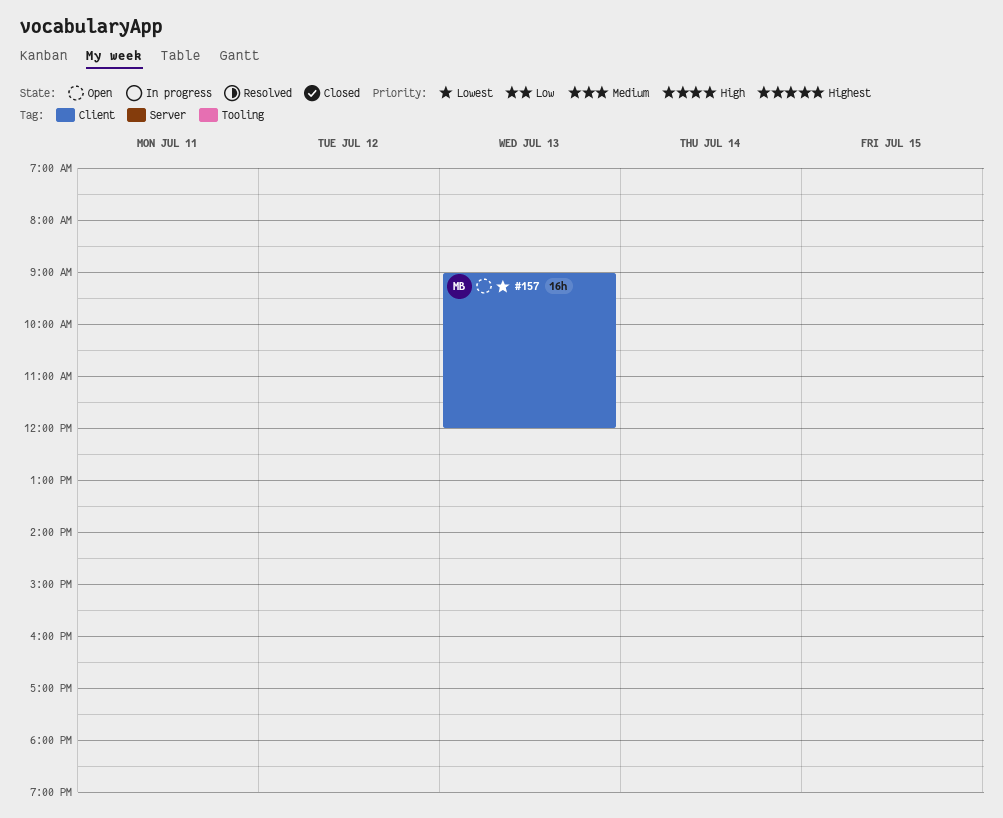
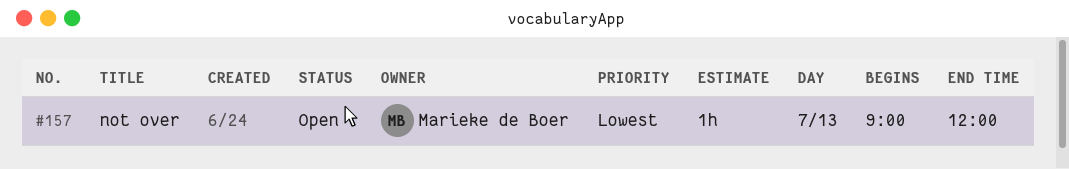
#157, estimate: 16h -> 1h

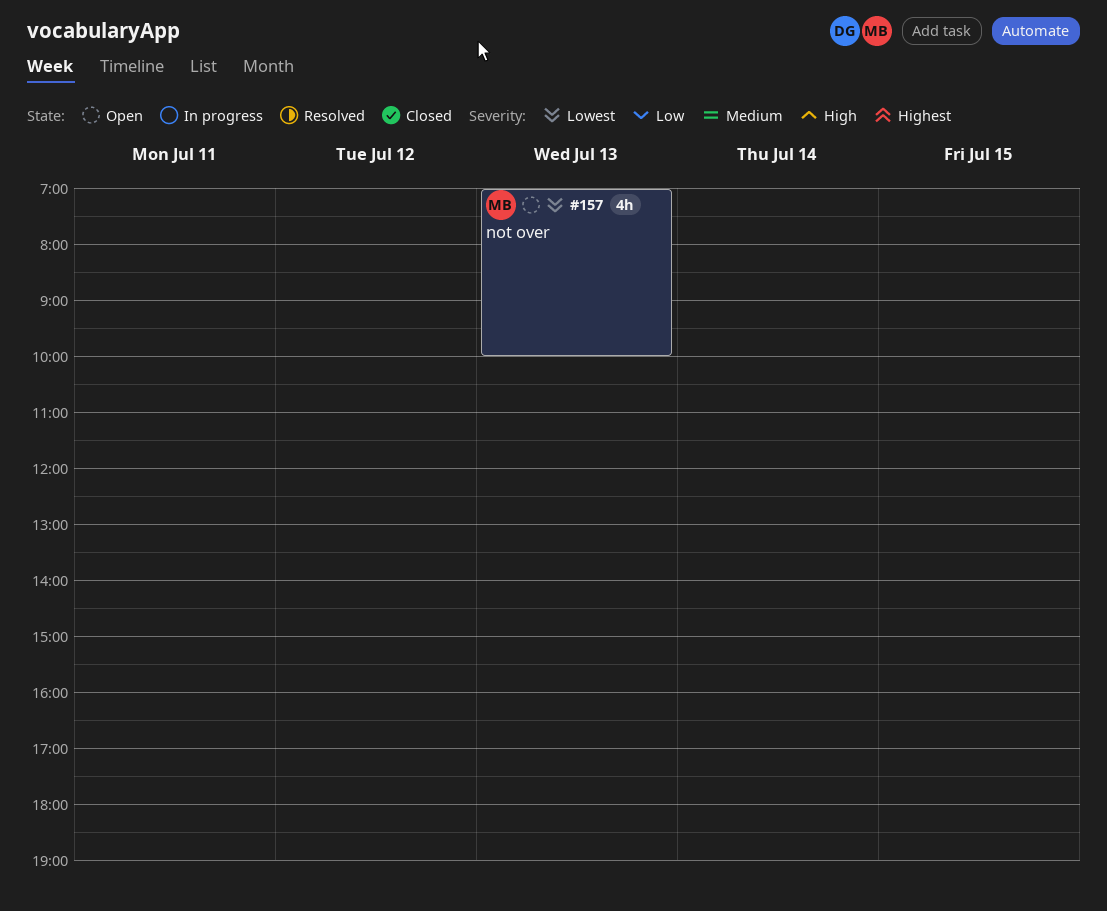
#157, estimate: 1h -> 4h
#157, begins: 09:00 -> 07:00
#157, ends: 12:00 -> 10:00

